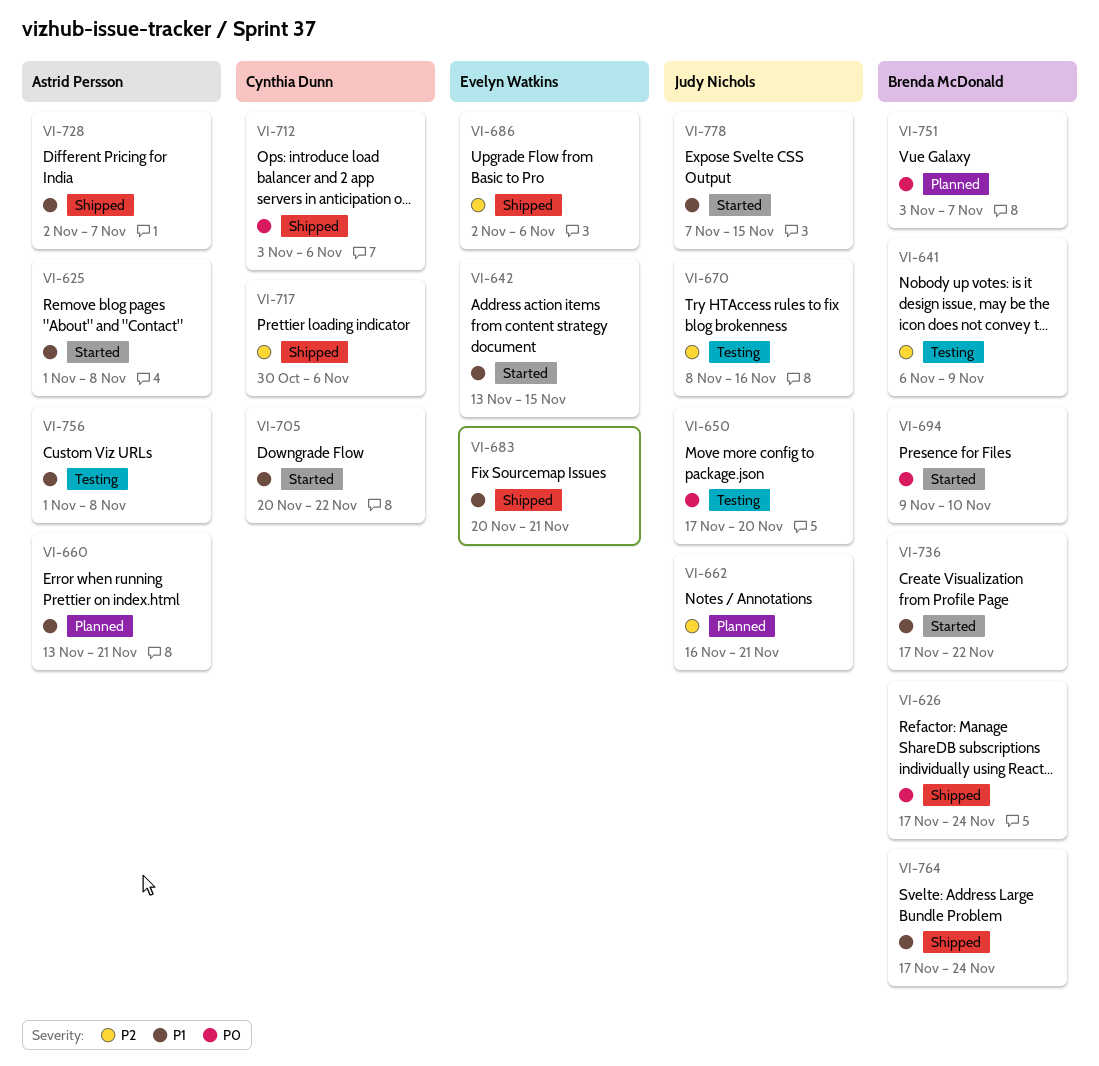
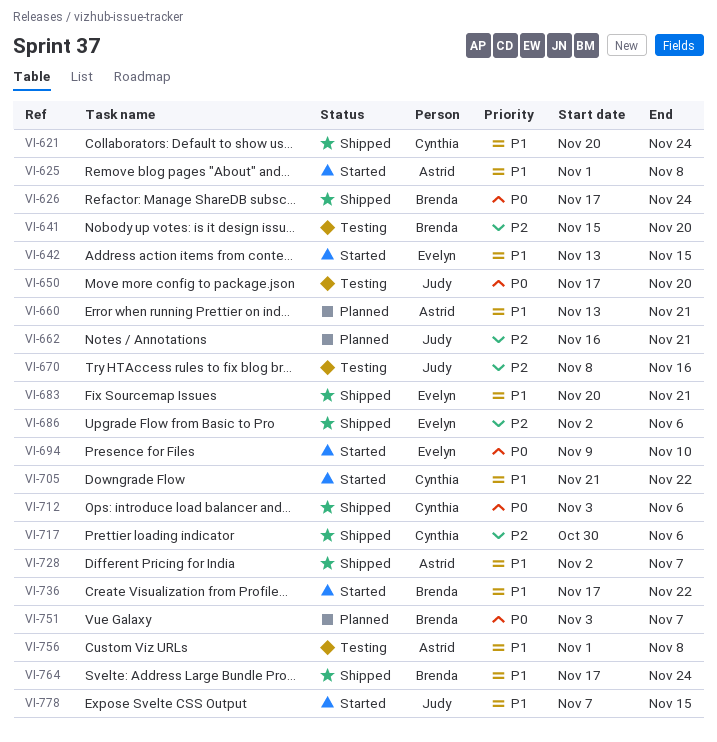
VI-621: none -> present
VI-641, start: Nov 6 -> Nov 15
VI-641, due: Nov 9 -> Nov 20
VI-694, owner: Brenda McDonald -> Evelyn Watkins
VI-705, start: Nov 20 -> Nov 21

